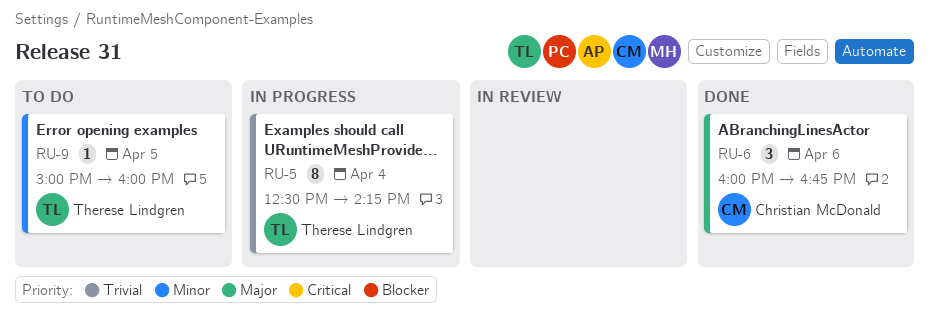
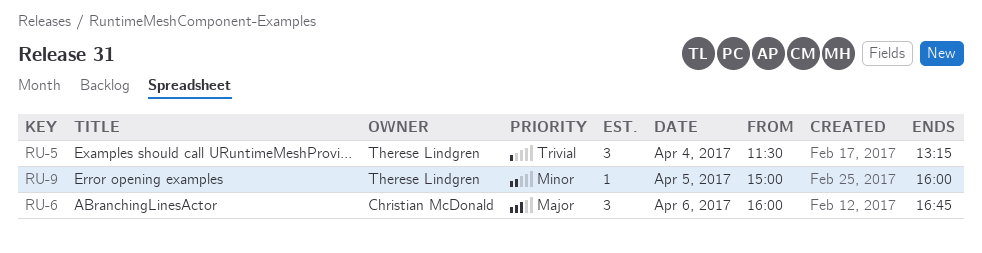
RU-5, estimate: 8 -> 3
RU-5, begins: 12:30 -> 11:30
RU-5, ends: 14:15 -> 13:15

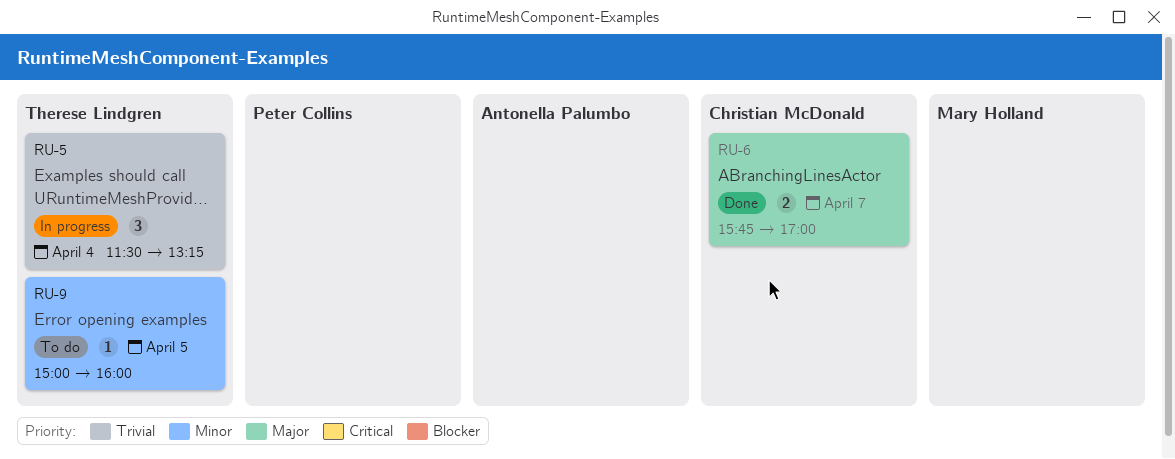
RU-6, estimate: 3 -> 2
RU-6, day: Apr 6 -> Apr 7
RU-6, begins: 16:00 -> 15:45
RU-6, ends: 16:45 -> 17:00

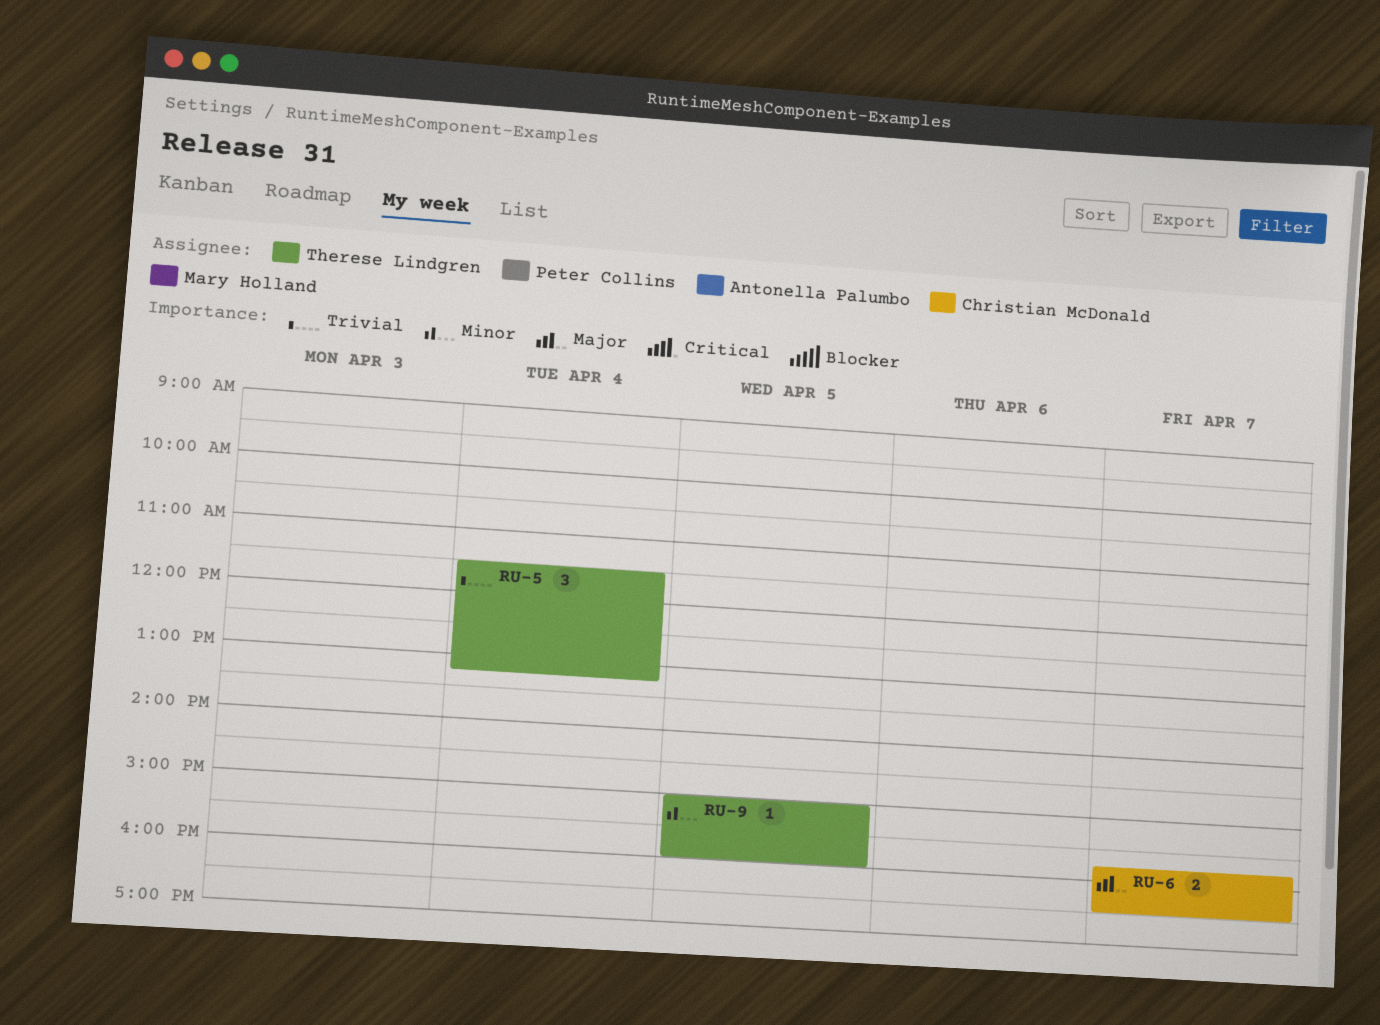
RU-6, ends: 17:00 -> 16:30

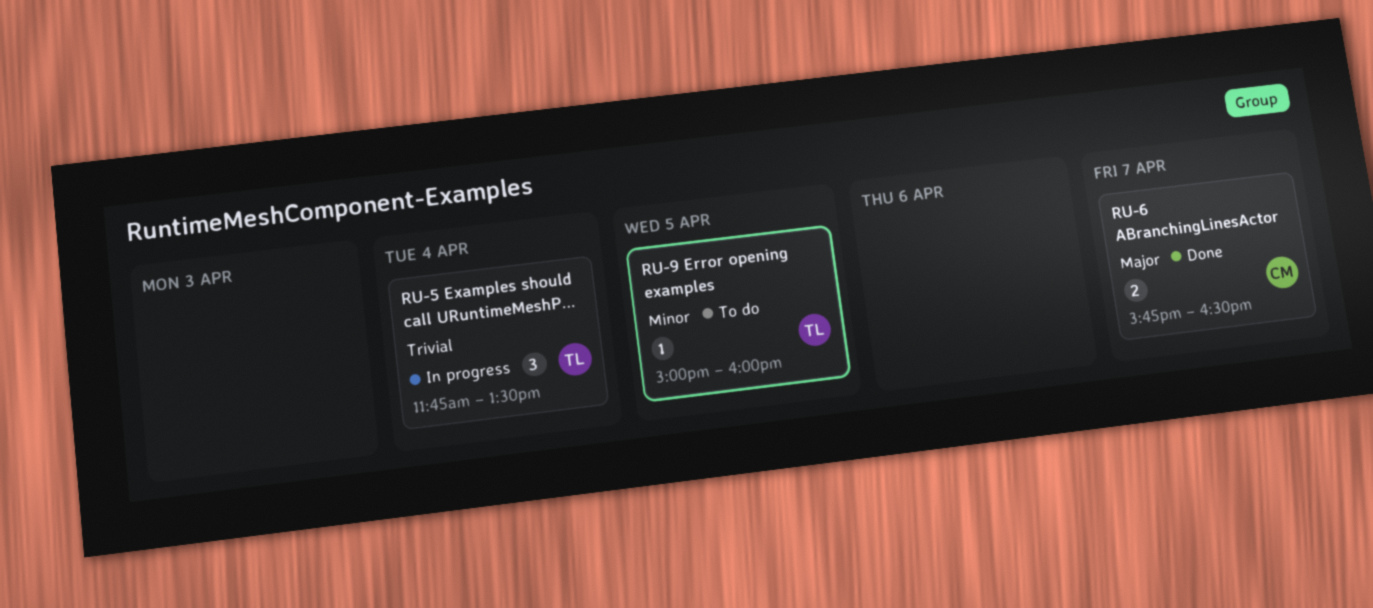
RU-5, begins: 11:30 -> 11:45
RU-5, ends: 13:15 -> 13:30

